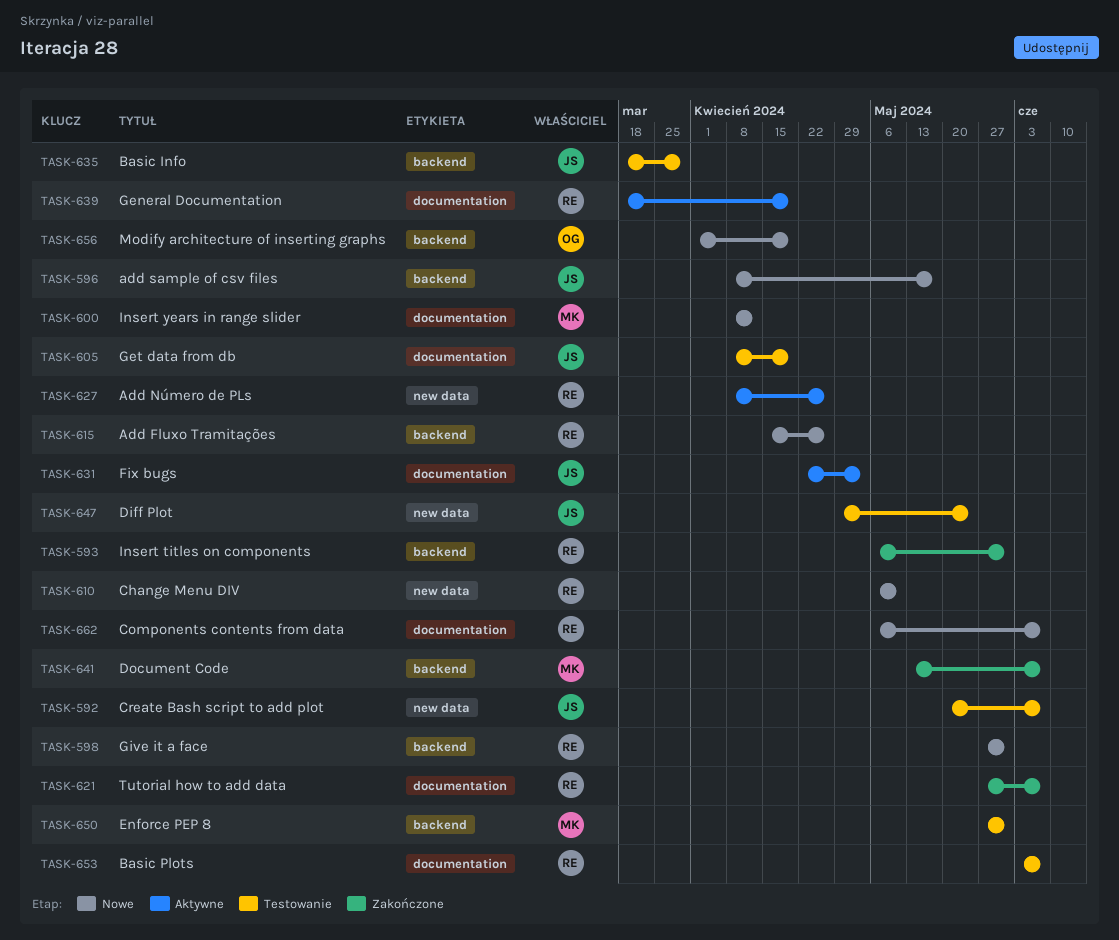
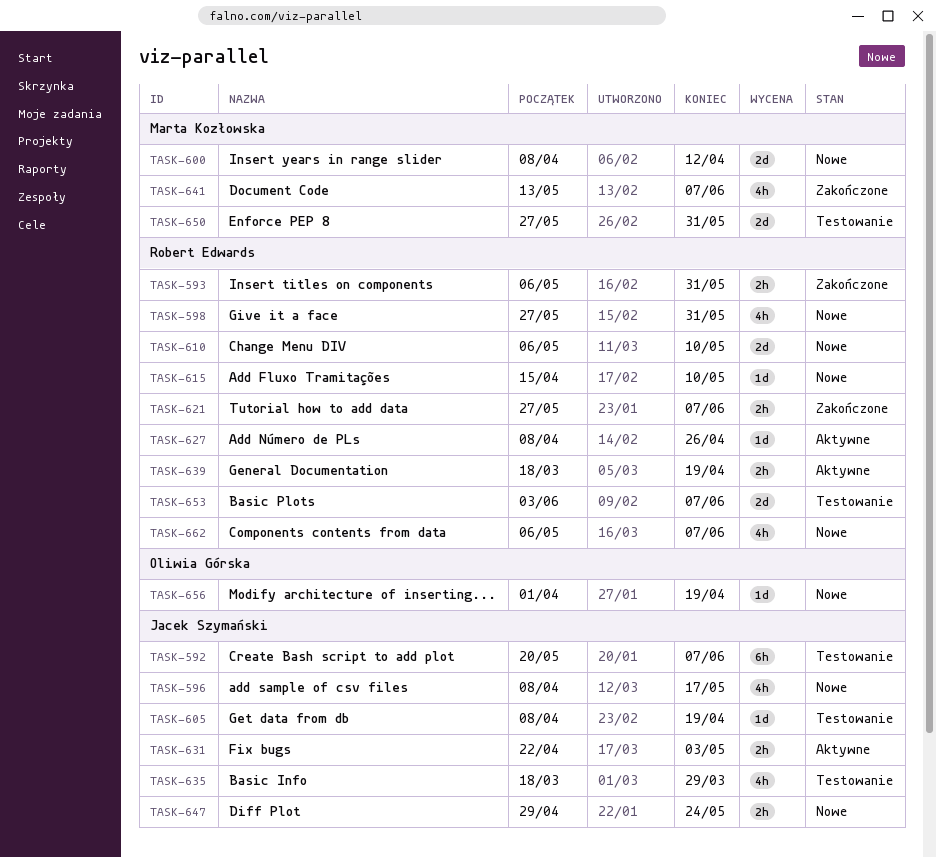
TASK-615, due: Apr 26 -> May 10
TASK-647, status: Testowanie -> Nowe

